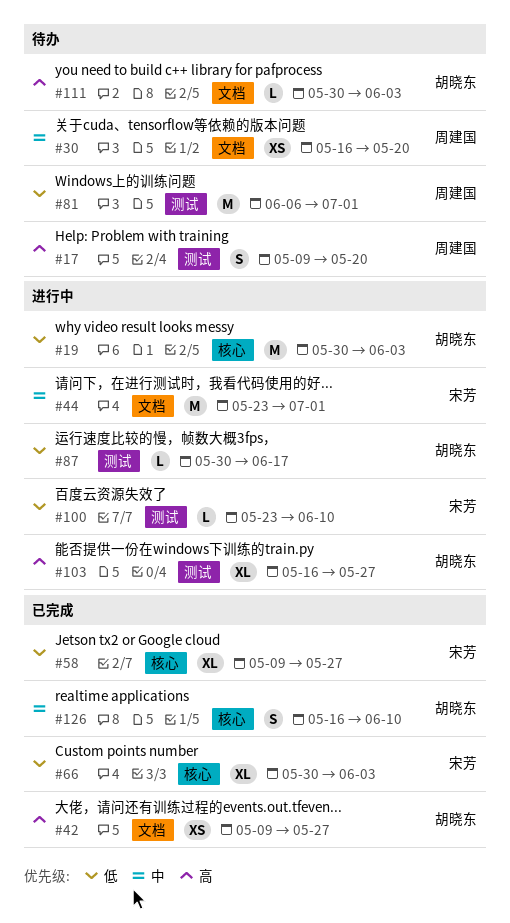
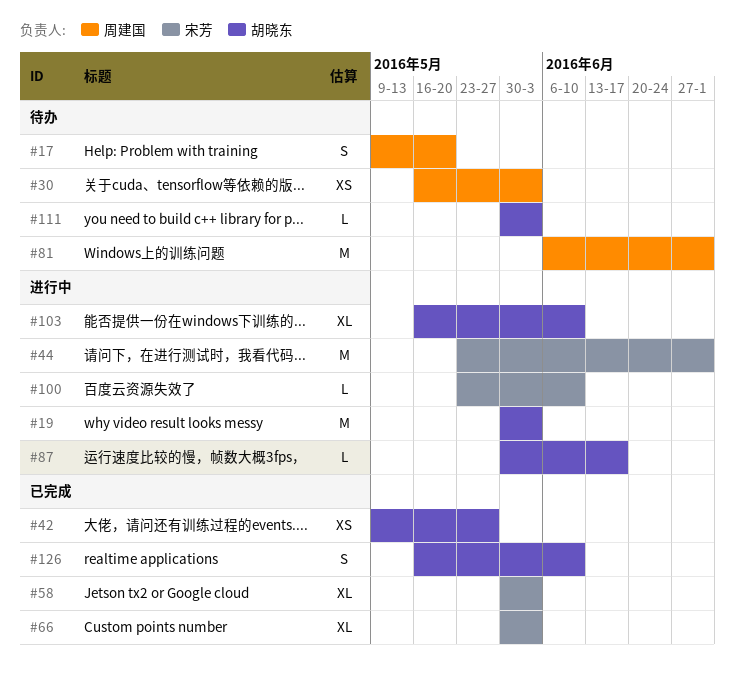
#30, due: May 20 -> Jun 3
#58, start: May 9 -> May 30
#58, due: May 27 -> Jun 3
#103, due: May 27 -> Jun 10

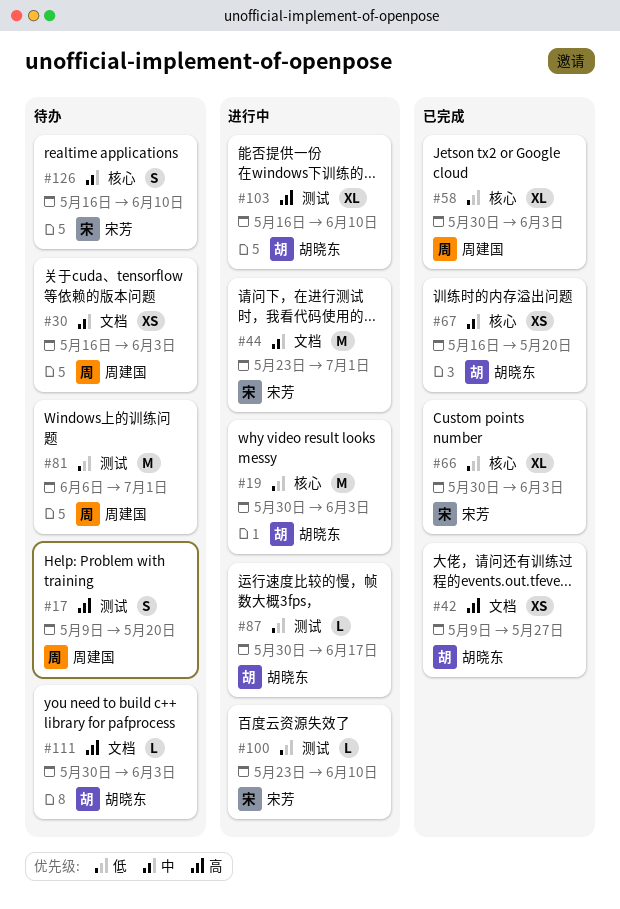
#58, owner: 宋芳 -> 周建国
#67: none -> present
#126, status: 已完成 -> 待办
#126, owner: 胡晓东 -> 宋芳

